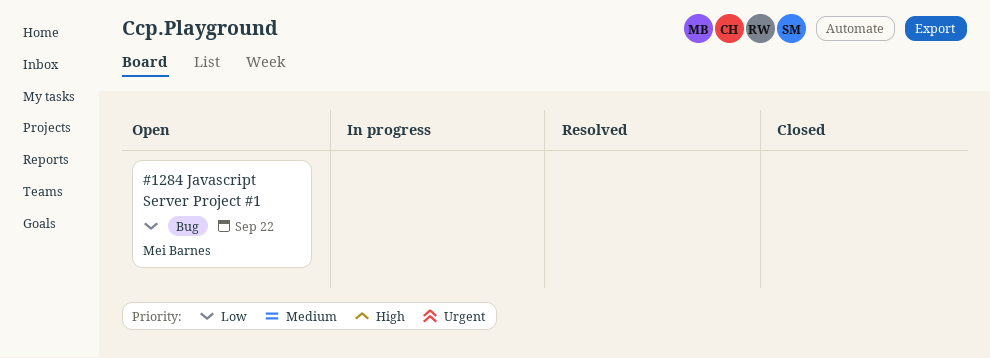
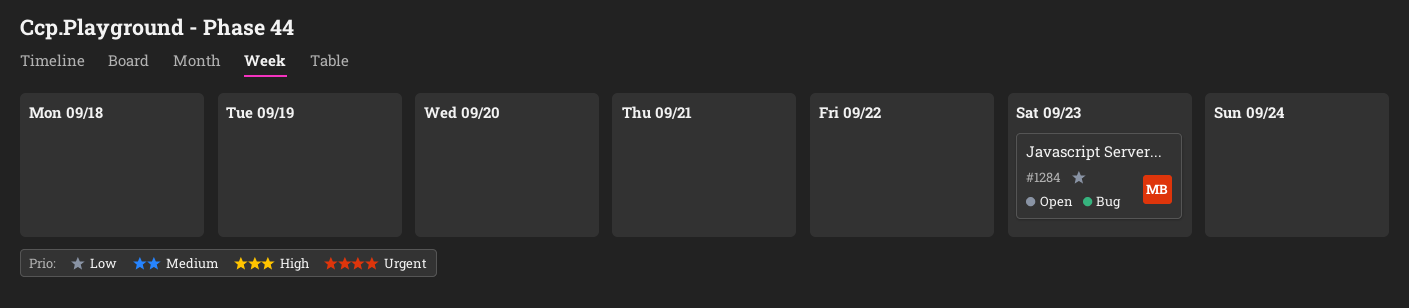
#1284, due: Sep 22 -> Sep 23

